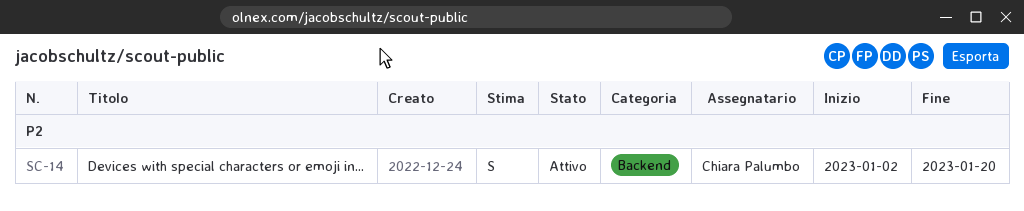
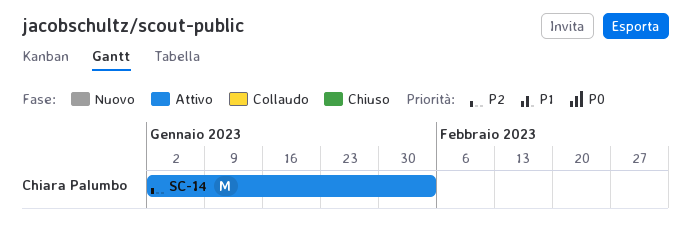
SC-14, estimate: S -> M
SC-14, due: Jan 20 -> Feb 3

